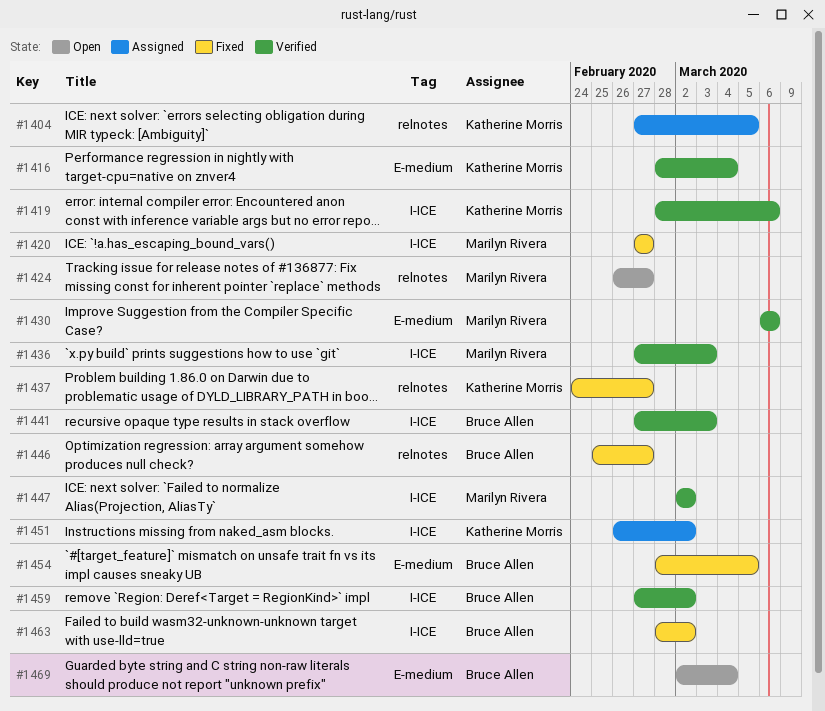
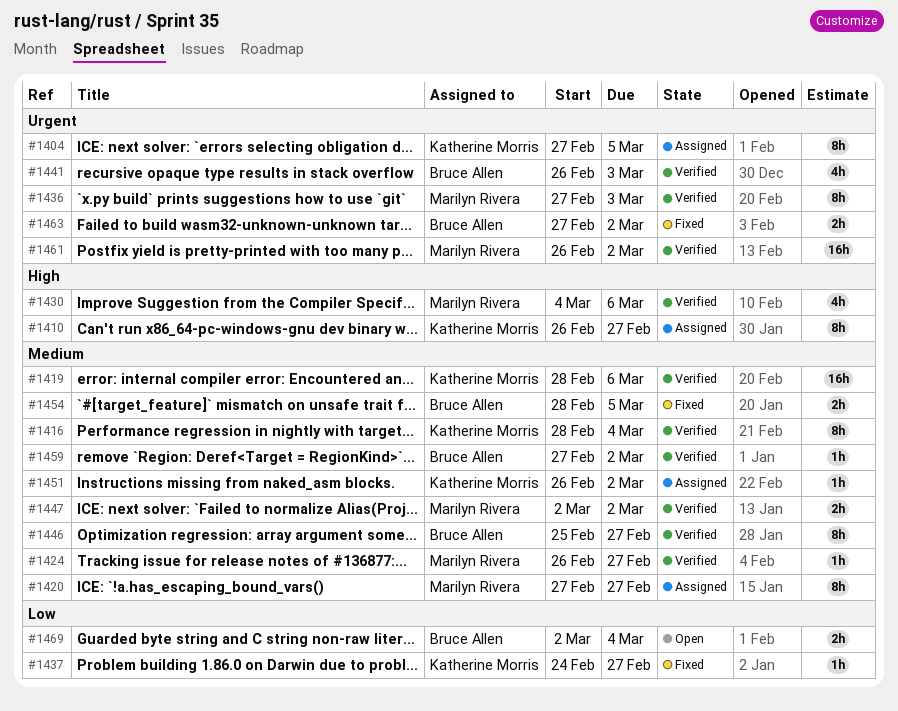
#1410: none -> present
#1420, status: Fixed -> Assigned
#1424, status: Open -> Verified
#1430, start: Mar 6 -> Mar 4
#1441, start: Feb 27 -> Feb 26
#1446, status: Fixed -> Verified
#1461: none -> present
#1463, start: Feb 28 -> Feb 27

